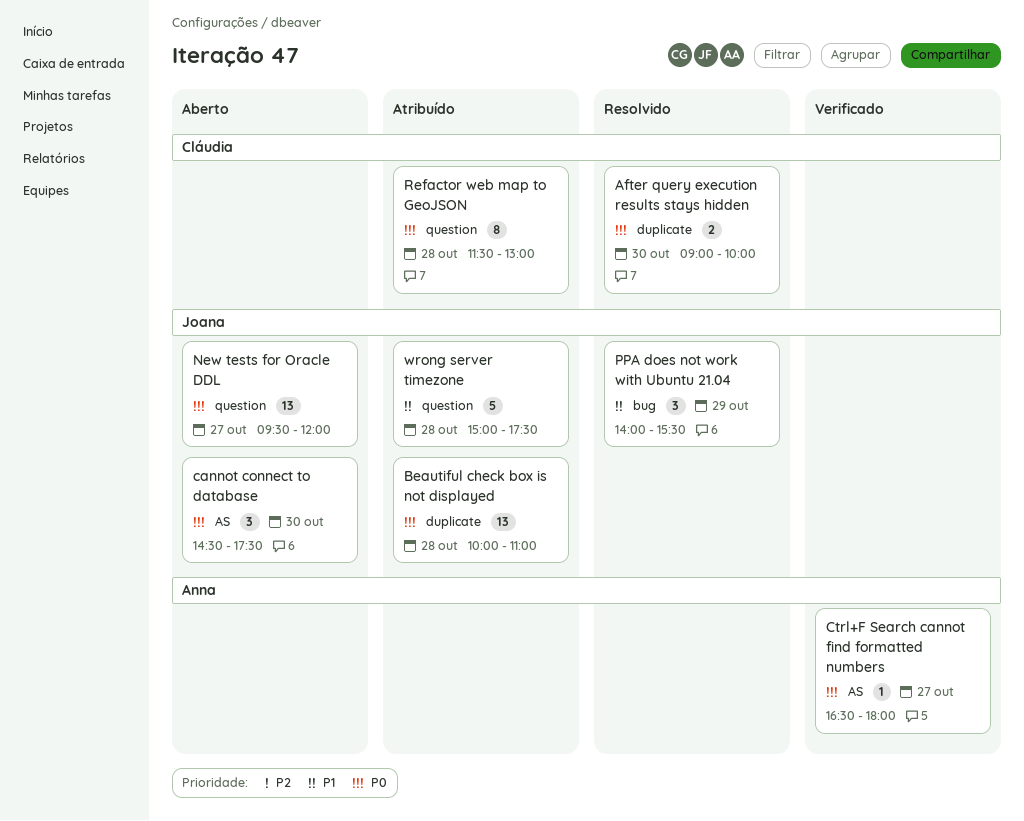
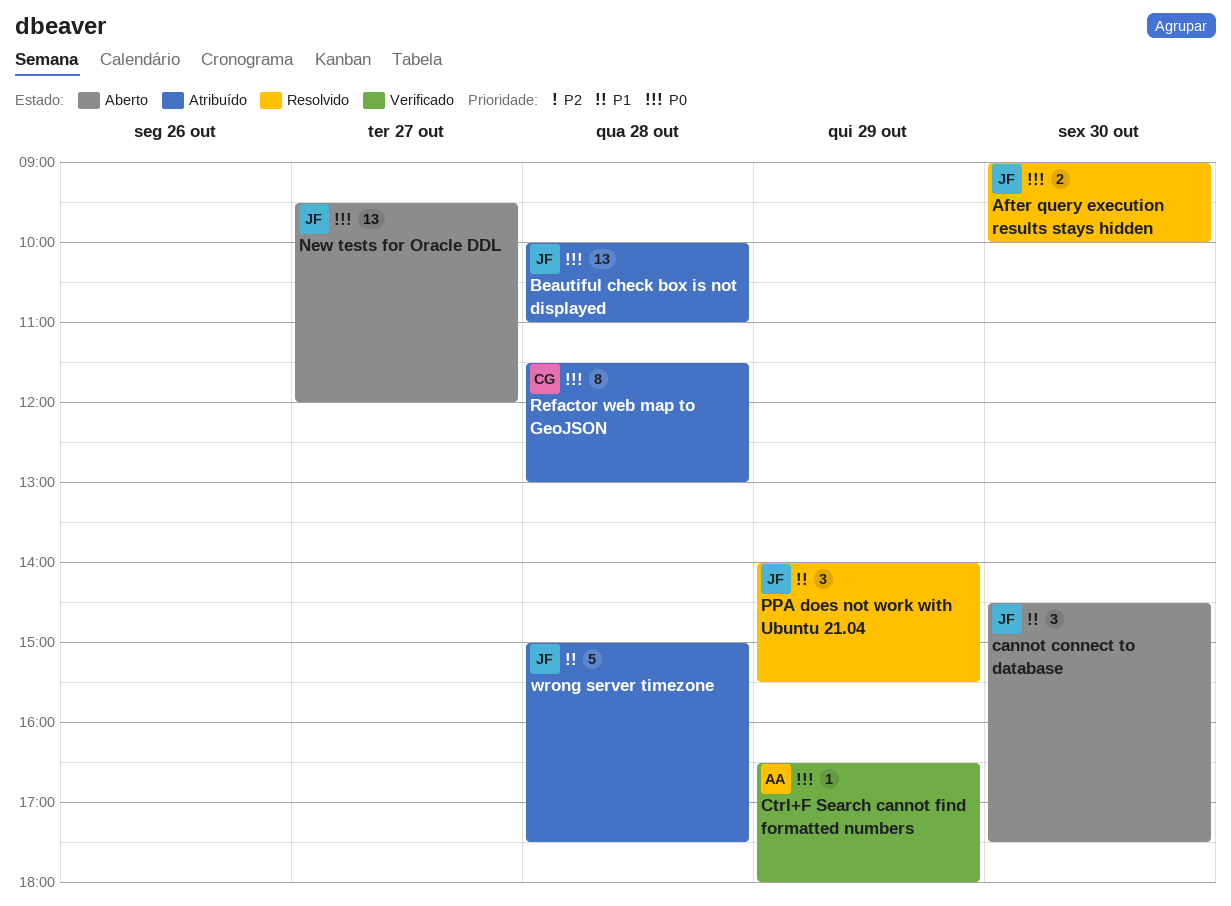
After query execution results stays hidden, owner: Cláudia -> Joana
cannot connect to database, priority: P0 -> P1
Ctrl+F Search cannot find formatted numbers, day: Oct 27 -> Oct 29

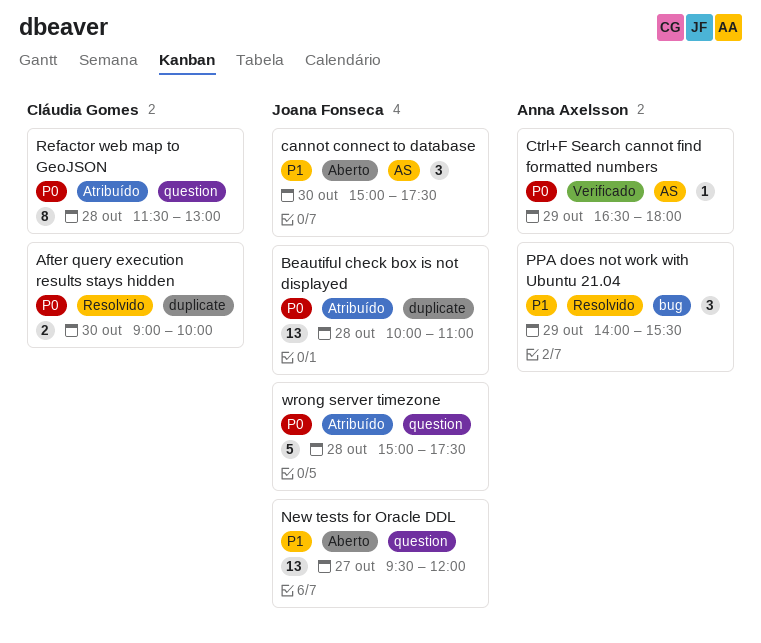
After query execution results stays hidden, owner: Joana Fonseca -> Cláudia Gomes
cannot connect to database, begins: 14:30 -> 15:00
New tests for Oracle DDL, priority: P0 -> P1
PPA does not work with Ubuntu 21.04, owner: Joana Fonseca -> Anna Axelsson
wrong server timezone, priority: P1 -> P0

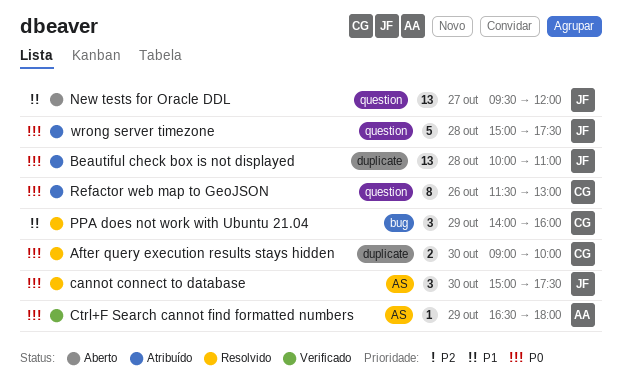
cannot connect to database, status: Aberto -> Resolvido
cannot connect to database, priority: P1 -> P0
PPA does not work with Ubuntu 21.04, owner: Anna Axelsson -> Cláudia Gomes
PPA does not work with Ubuntu 21.04, ends: 15:30 -> 16:00
Refactor web map to GeoJSON, day: Oct 28 -> Oct 26

